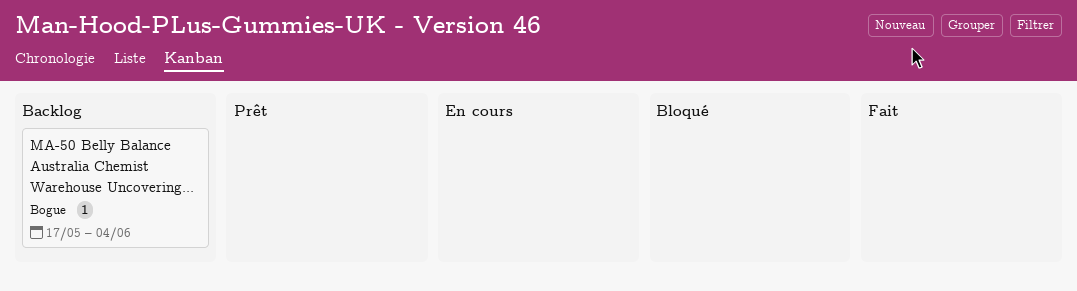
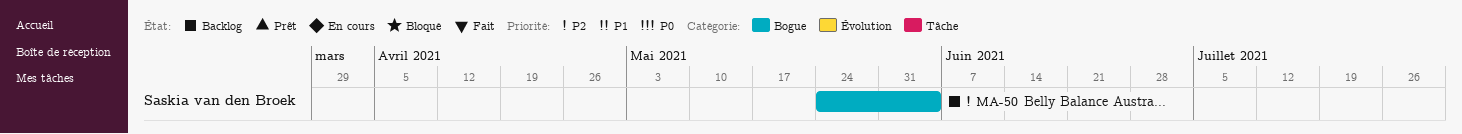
MA-50, start: May 17 -> May 24

